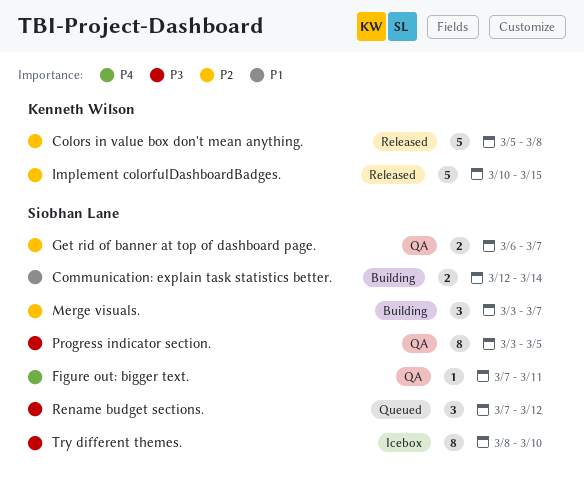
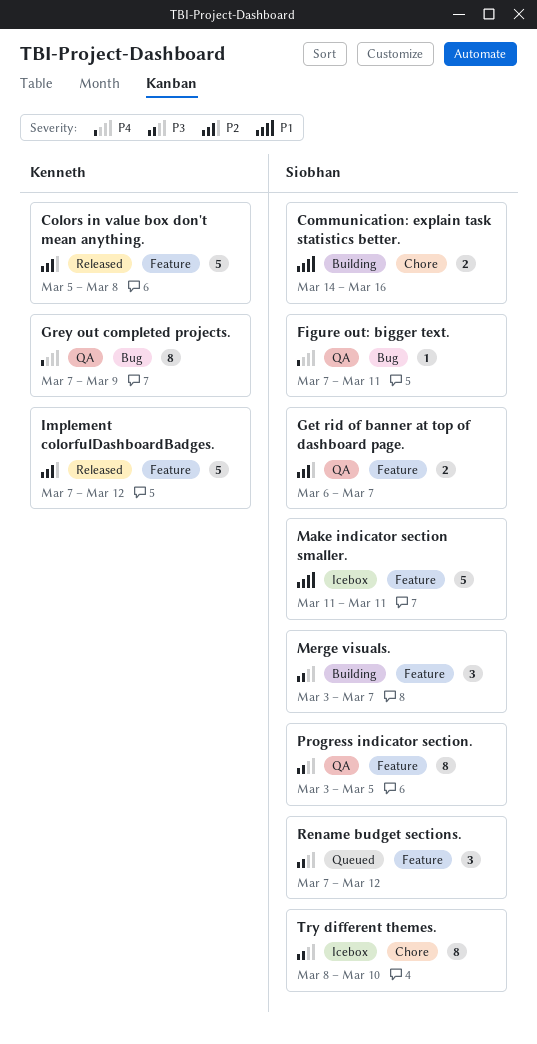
Communication: explain task statistics better., start: Mar 12 -> Mar 14
Communication: explain task statistics better., due: Mar 14 -> Mar 16
Grey out completed projects.: none -> present
Implement colorfulDashboardBadges., start: Mar 10 -> Mar 7
Implement colorfulDashboardBadges., due: Mar 15 -> Mar 12
Make indicator section smaller.: none -> present
Merge visuals., priority: P2 -> P3

